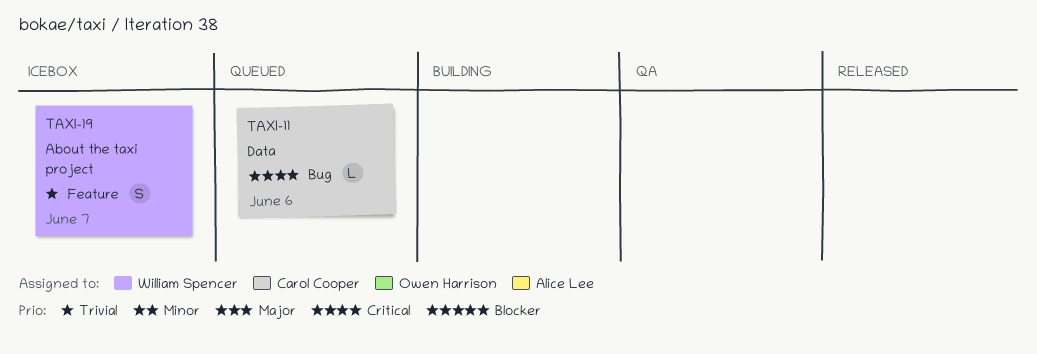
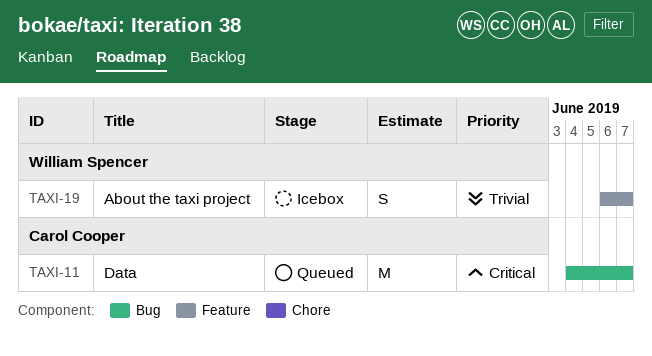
TAXI-11, estimate: L -> M
TAXI-11, due: Jun 6 -> Jun 7

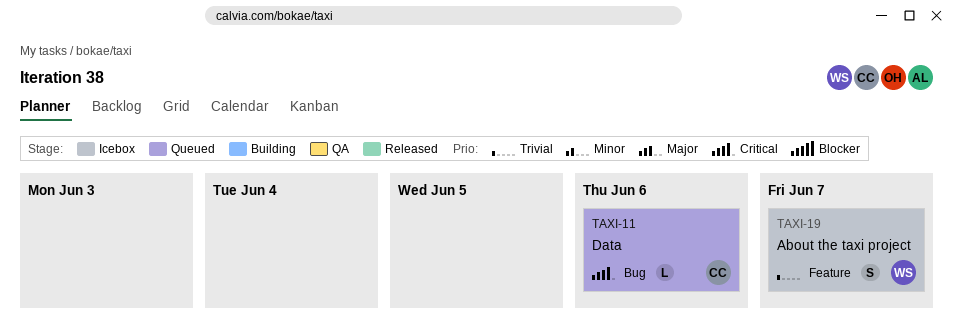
TAXI-11, estimate: M -> L
TAXI-11, due: Jun 7 -> Jun 6

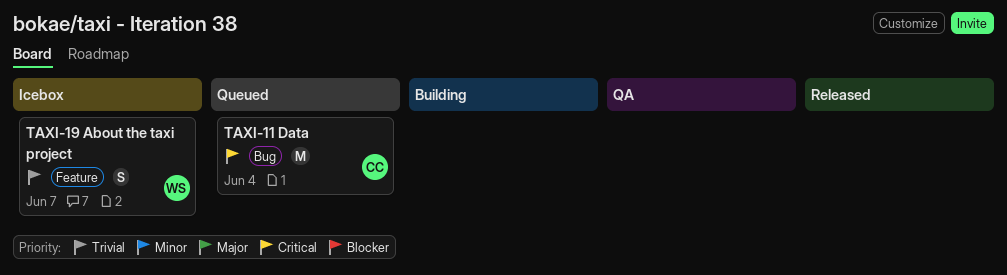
TAXI-11, estimate: L -> M
TAXI-11, due: Jun 6 -> Jun 4

